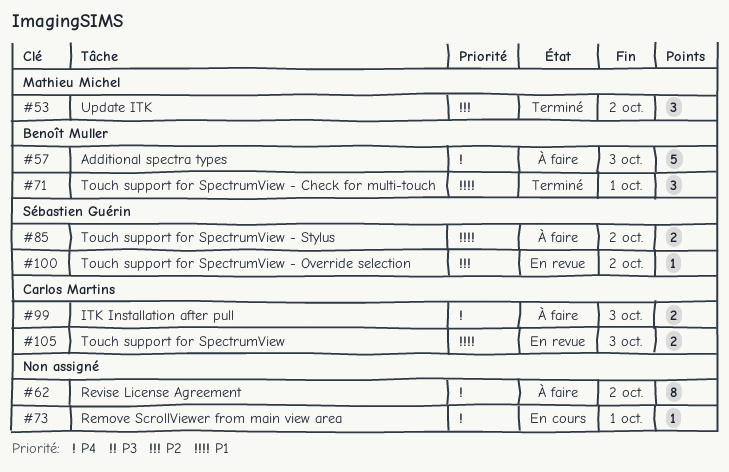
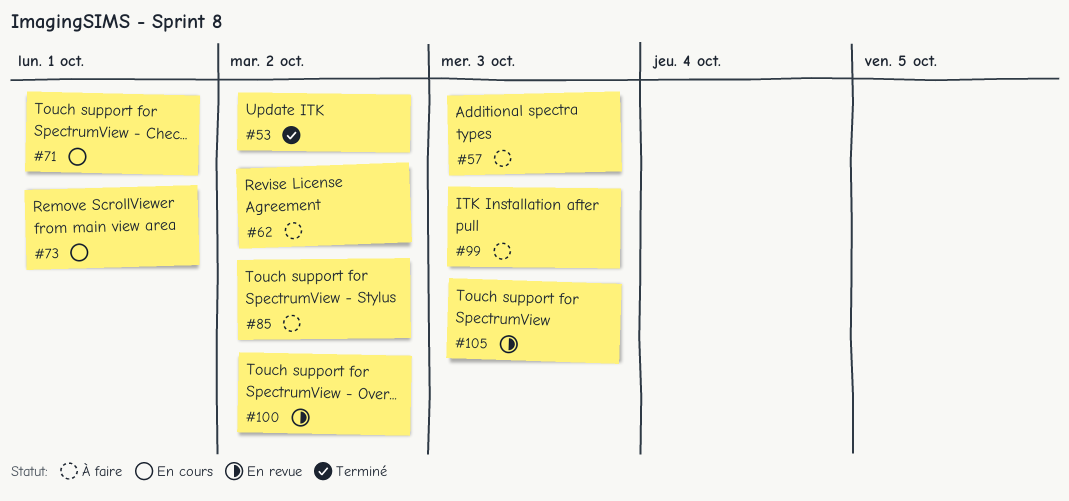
#71, status: Terminé -> En cours

